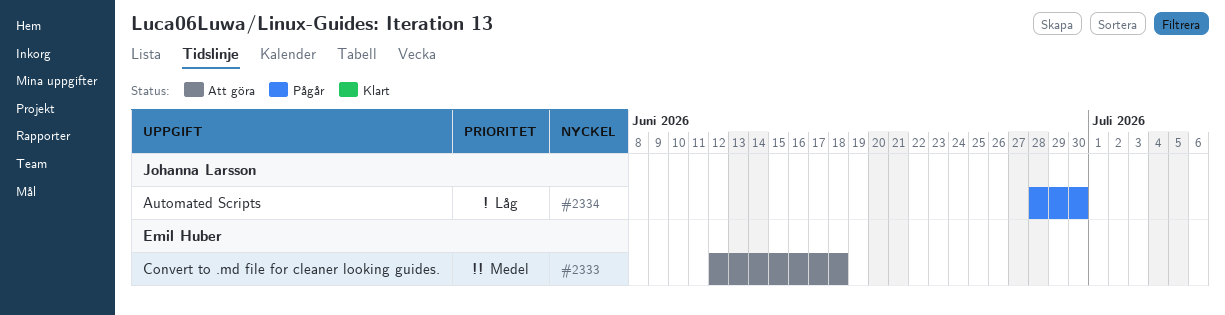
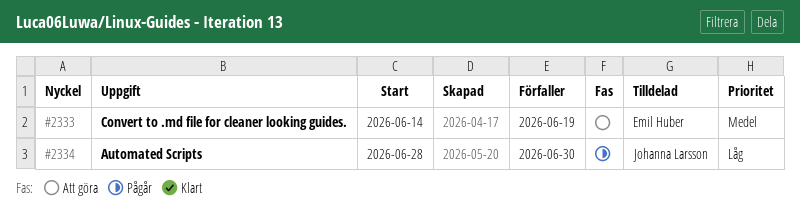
#2333, start: Jun 12 -> Jun 14
#2333, due: Jun 18 -> Jun 19

